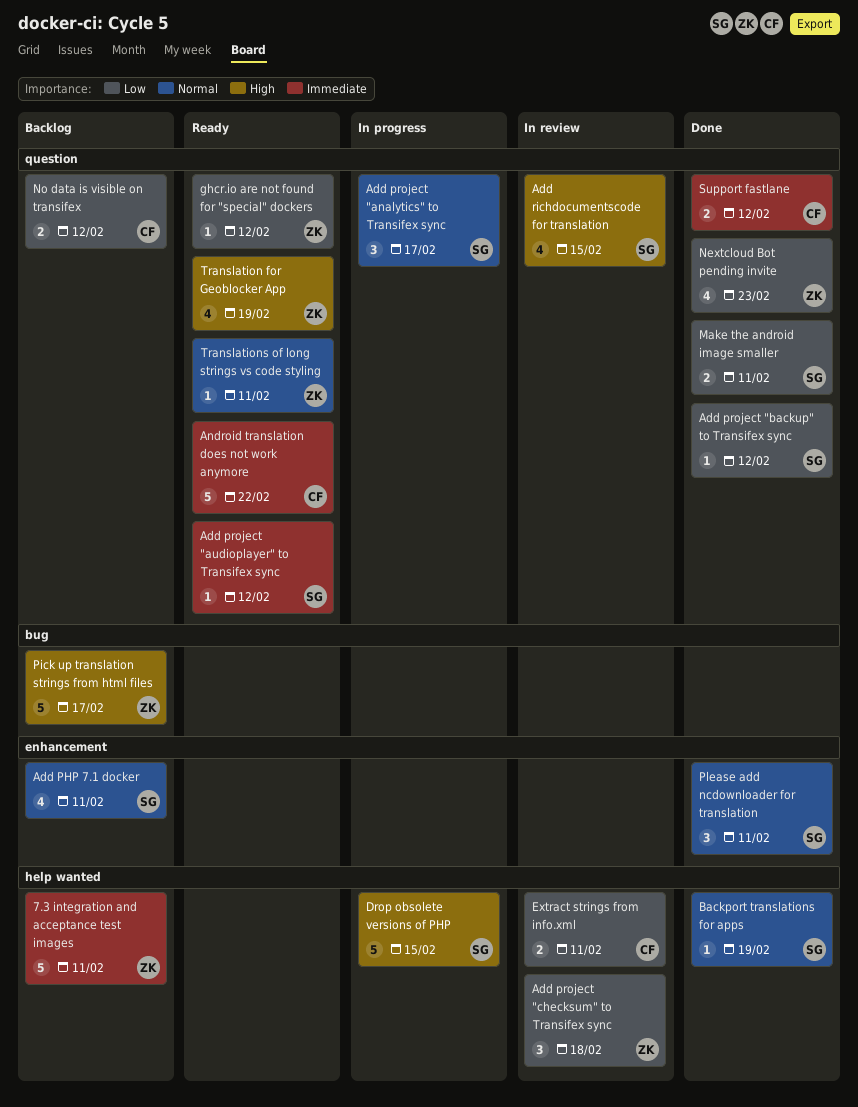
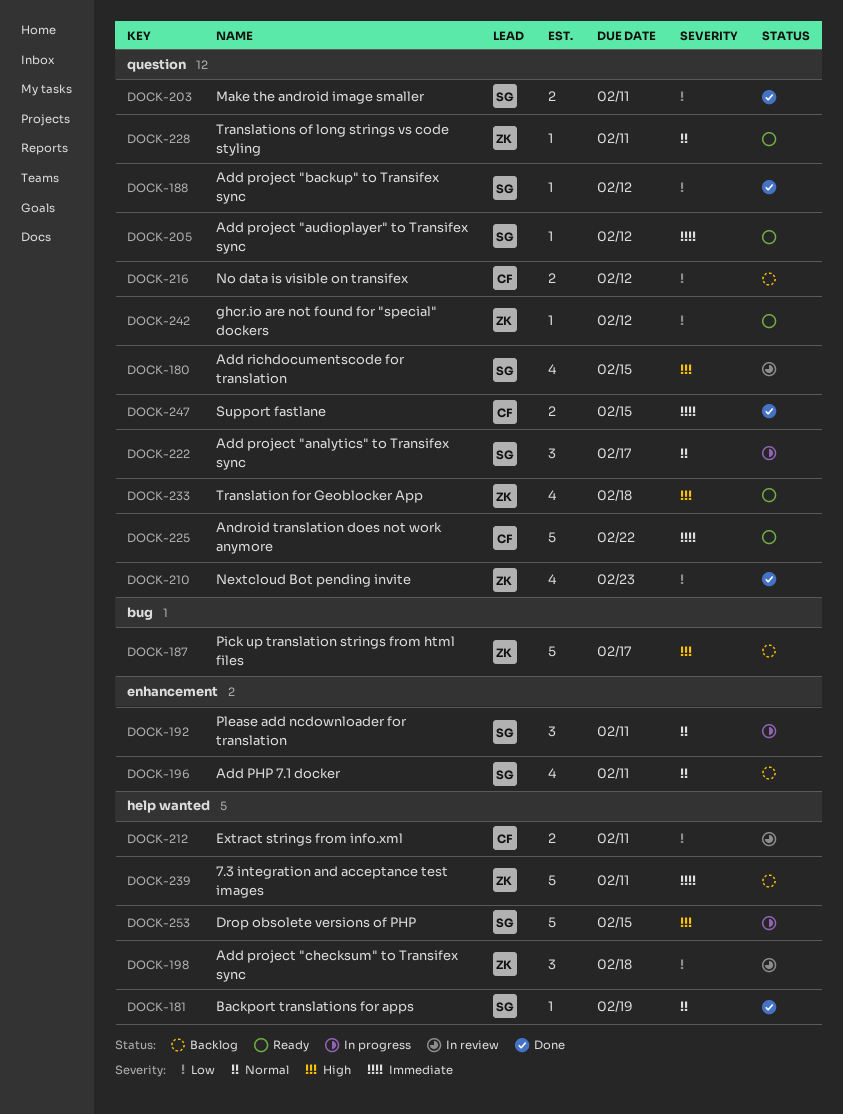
Please add ncdownloader for translation, status: Done -> In progress
Support fastlane, due: Feb 12 -> Feb 15
Translation for Geoblocker App, due: Feb 19 -> Feb 18

